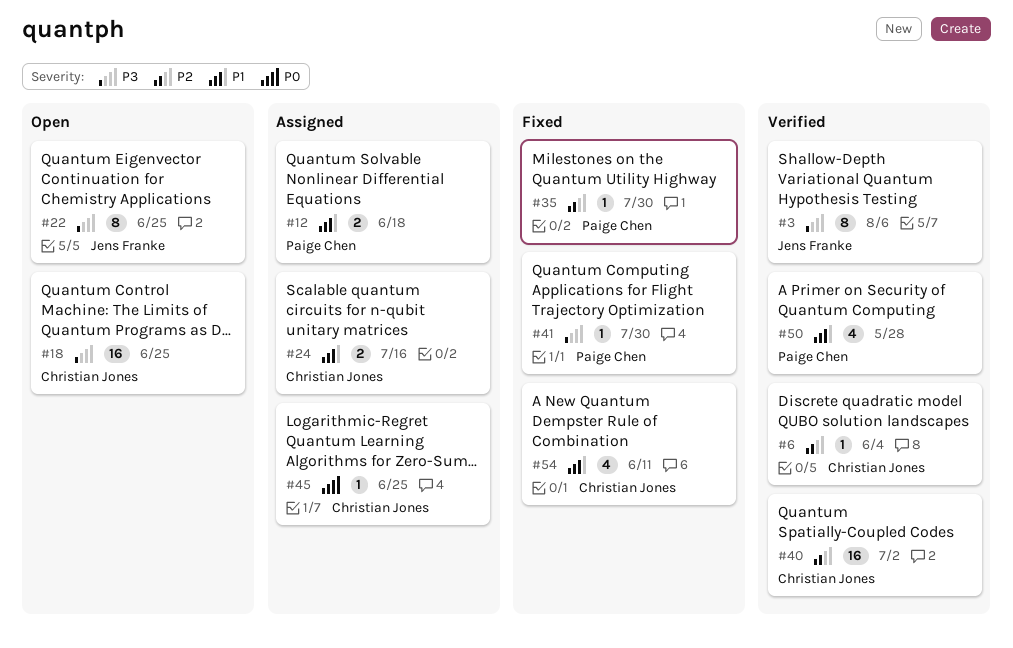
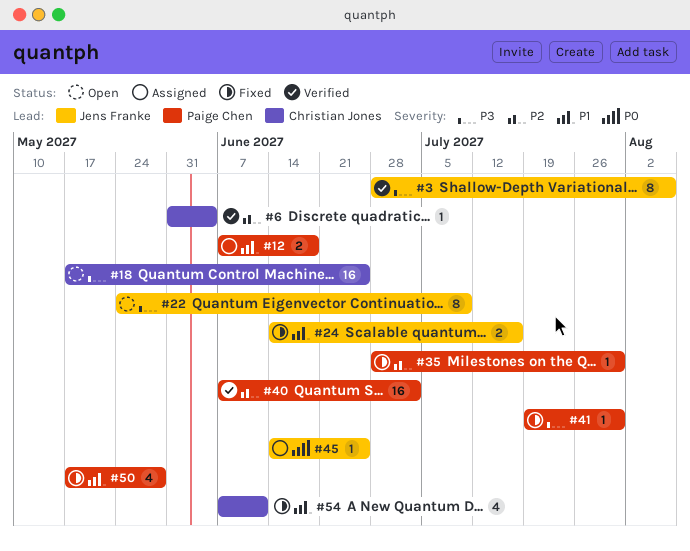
#22, due: Jun 25 -> Jul 9
#24, status: Assigned -> Fixed
#24, owner: Christian Jones -> Jens Franke
#40, owner: Christian Jones -> Paige Chen
#45, owner: Christian Jones -> Jens Franke
#50, status: Verified -> Fixed

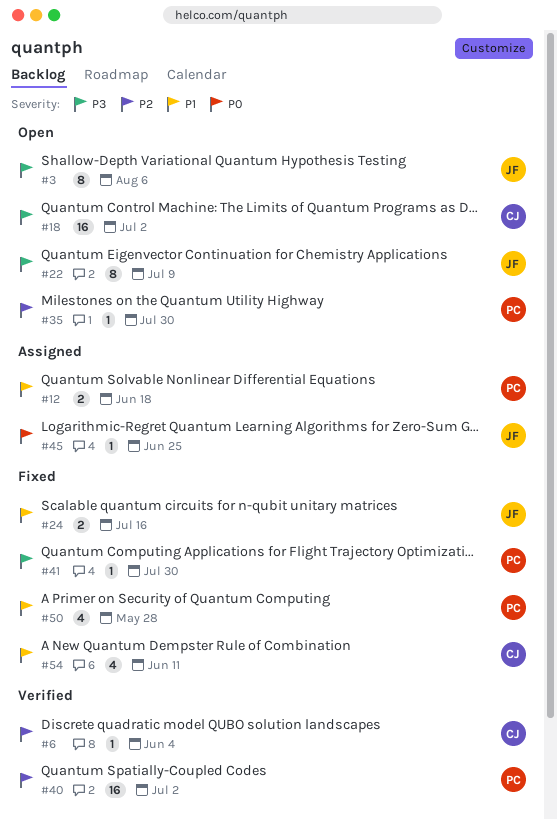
#3, status: Verified -> Open
#18, due: Jun 25 -> Jul 2
#35, status: Fixed -> Open

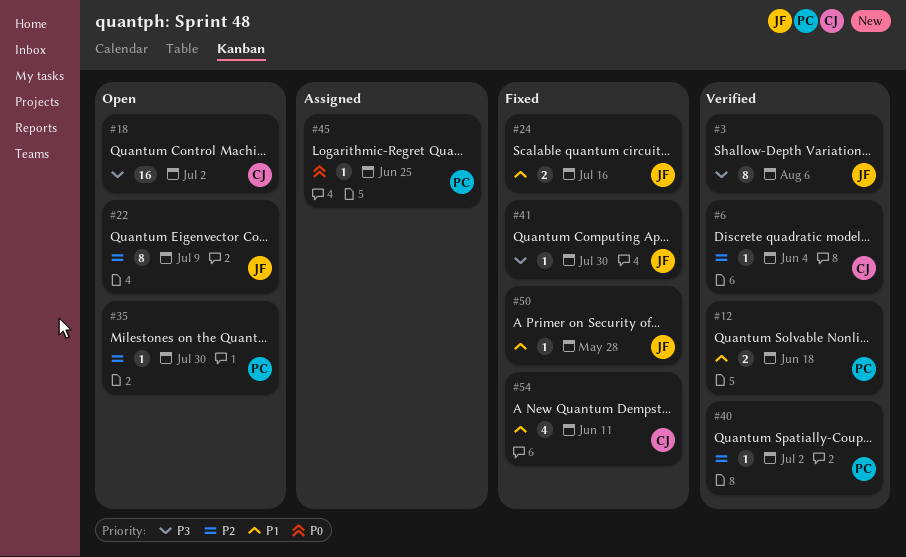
#3, status: Open -> Verified
#12, status: Assigned -> Verified
#22, priority: P3 -> P2
#40, estimate: 16 -> 1
#41, owner: PC -> JF
#45, owner: JF -> PC
#50, owner: PC -> JF
#50, estimate: 4 -> 1

